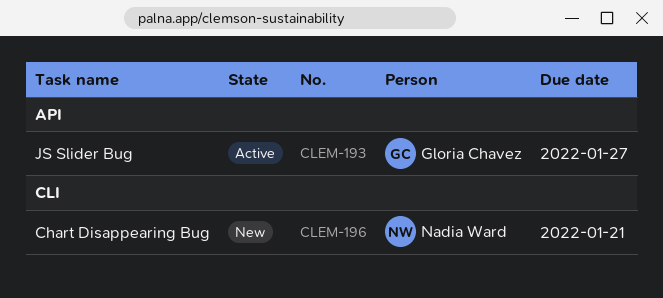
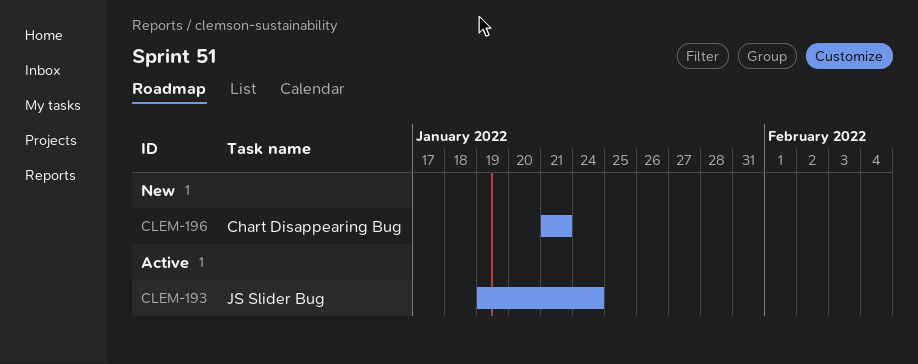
CLEM-193, due: Jan 27 -> Jan 24

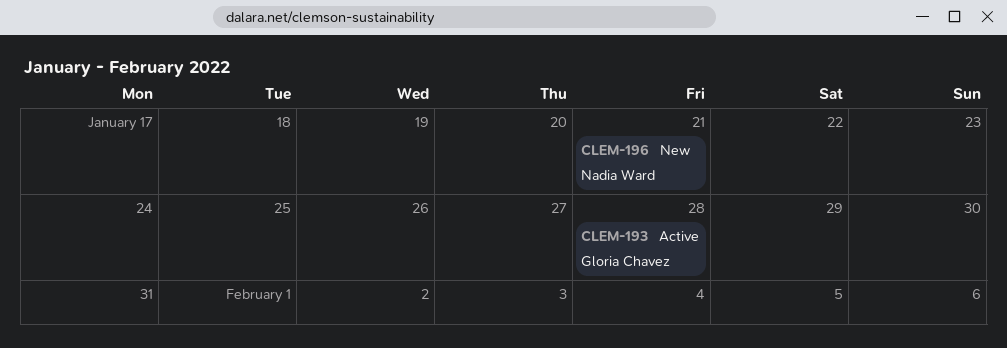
CLEM-193, due: Jan 24 -> Jan 28

